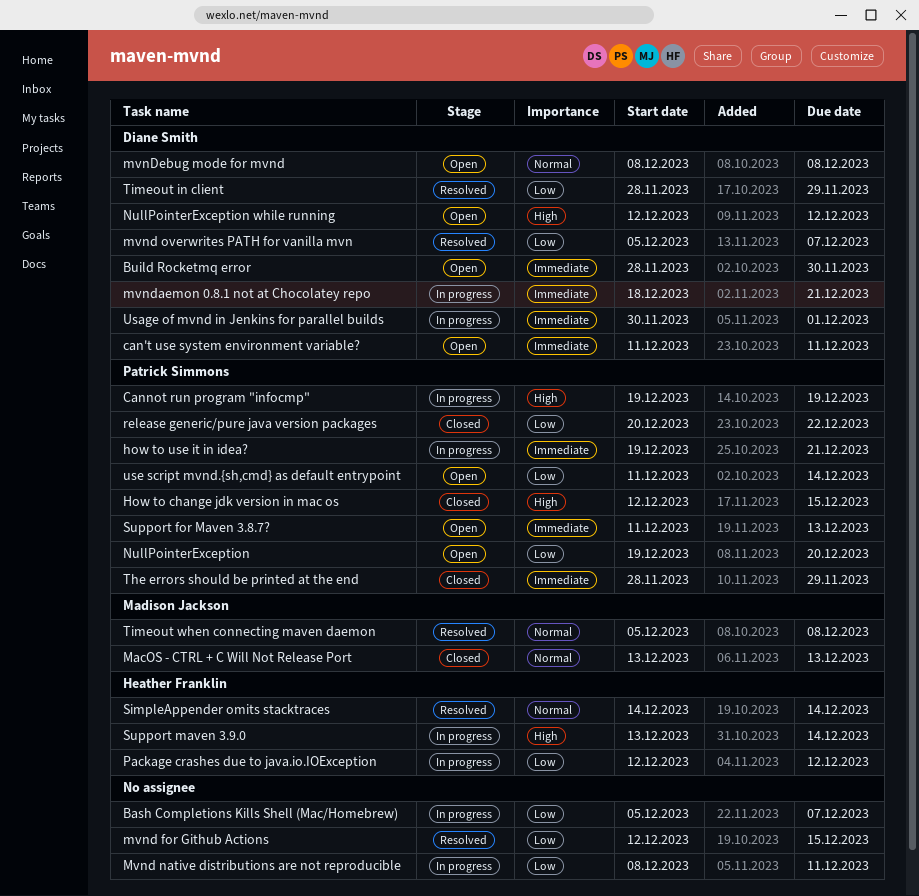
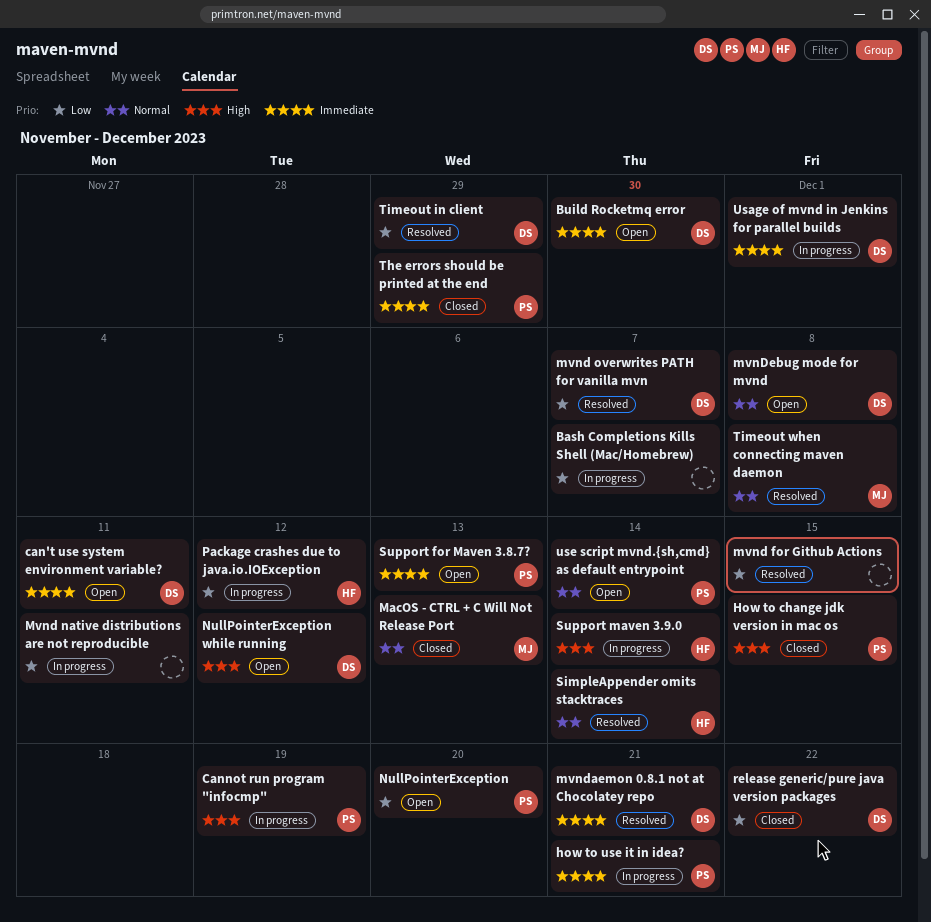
mvndaemon 0.8.1 not at Chocolatey repo, status: In progress -> Resolved
release generic/pure java version packages, owner: Patrick Simmons -> Diane Smith
use script mvnd.{sh,cmd} as default entrypoint, priority: Low -> Normal

